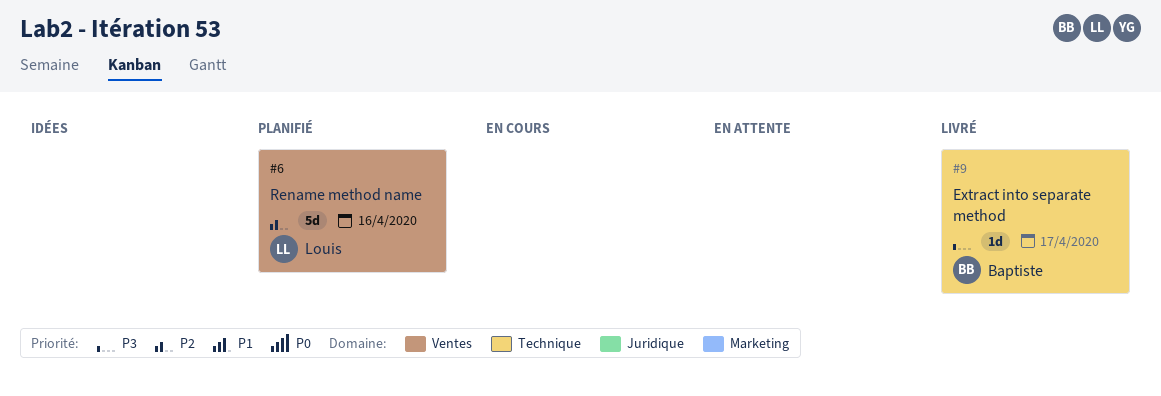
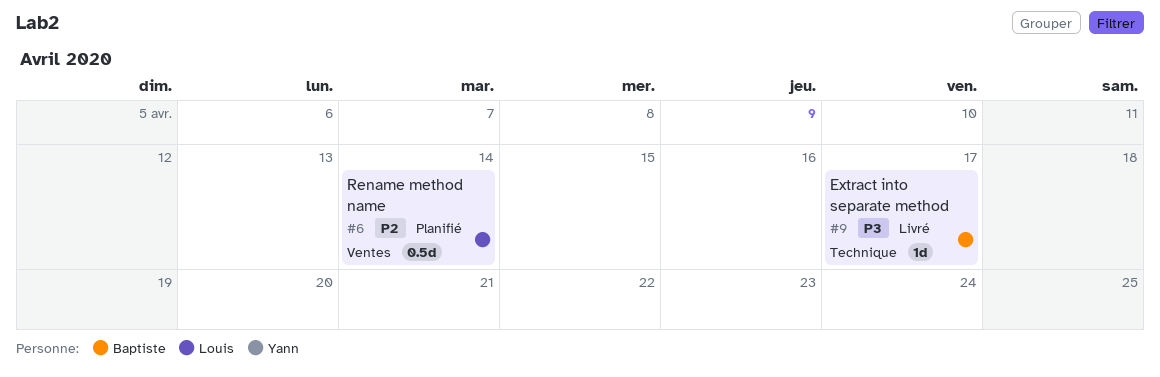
#6, estimate: 5d -> 0.5d
#6, due: Apr 16 -> Apr 14

